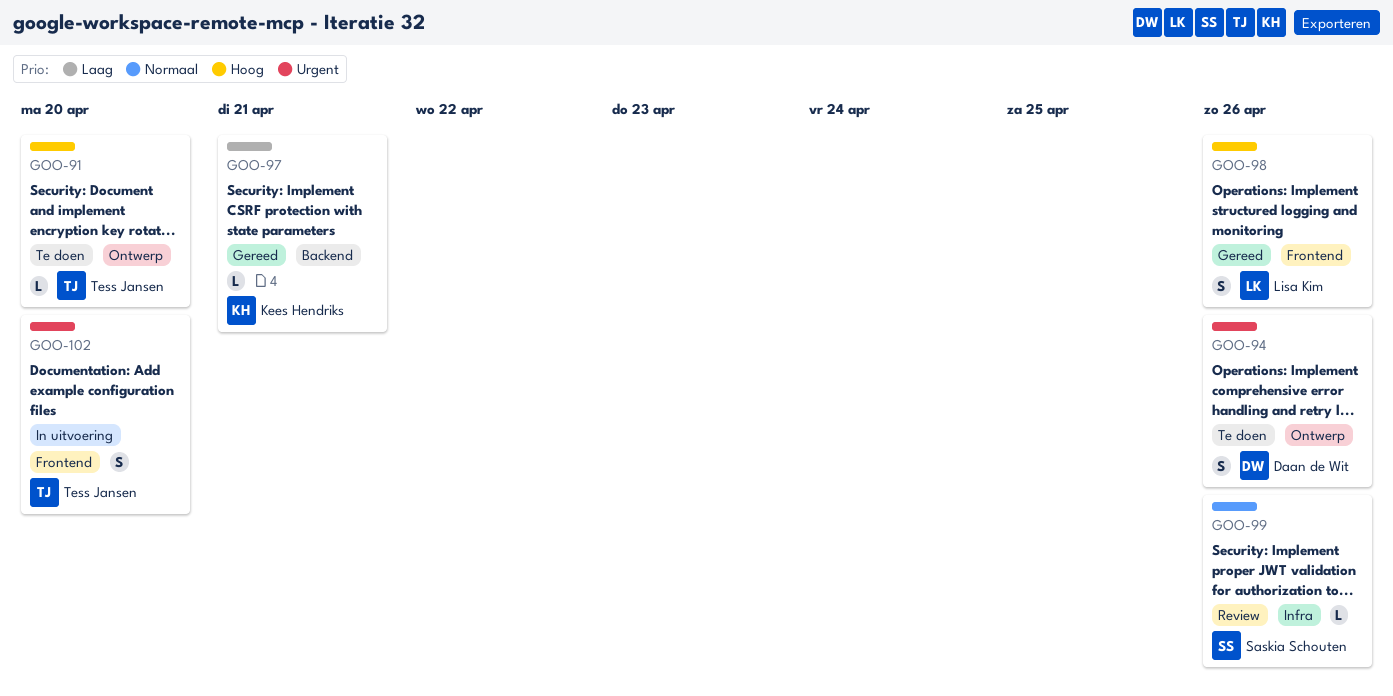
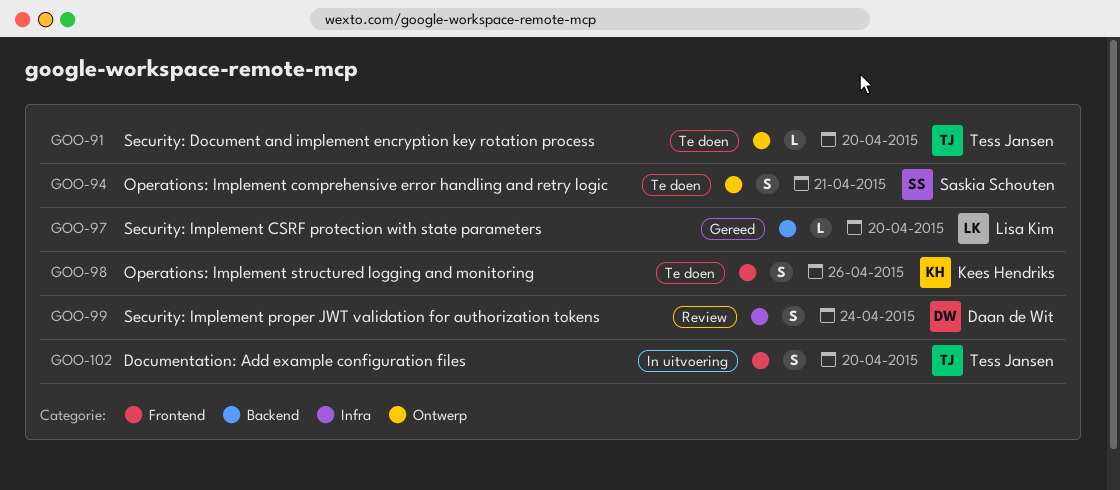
GOO-94, owner: Daan de Wit -> Saskia Schouten
GOO-94, due: Apr 26 -> Apr 21
GOO-97, owner: Kees Hendriks -> Lisa Kim
GOO-97, due: Apr 21 -> Apr 20
GOO-98, status: Gereed -> Te doen
GOO-98, owner: Lisa Kim -> Kees Hendriks
GOO-99, owner: Saskia Schouten -> Daan de Wit
GOO-99, estimate: L -> S
GOO-99, due: Apr 26 -> Apr 24

